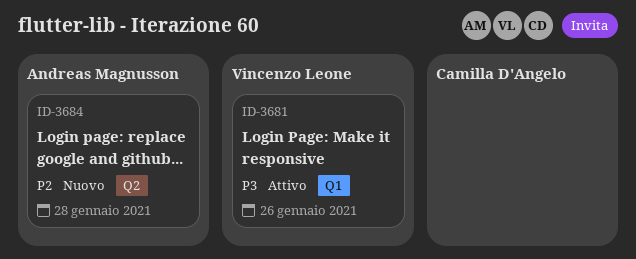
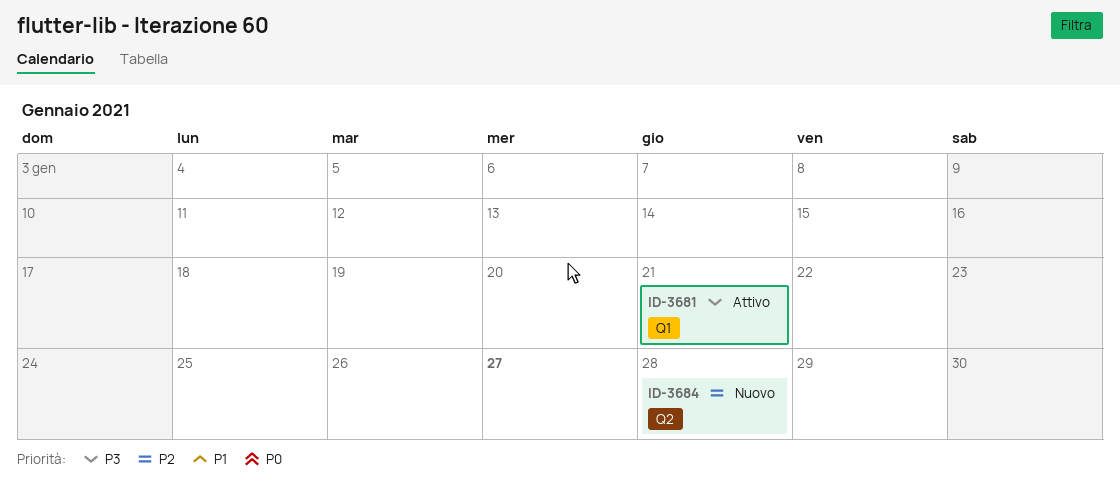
ID-3681, due: Jan 26 -> Jan 21

